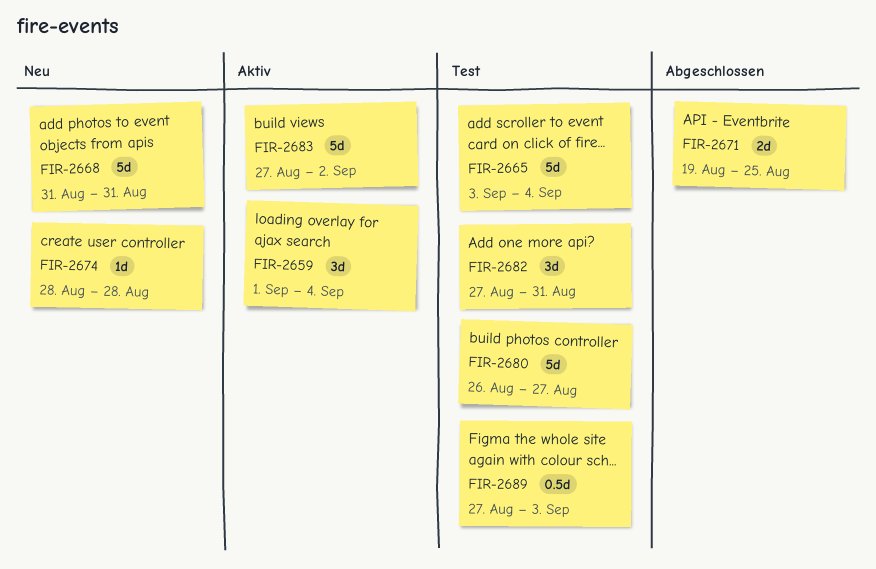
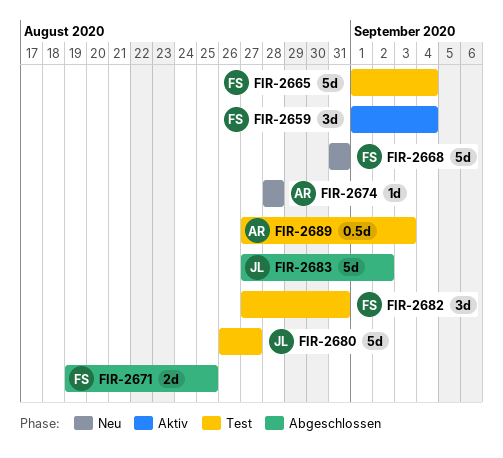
FIR-2665, start: Sep 3 -> Sep 1
FIR-2683, status: Aktiv -> Abgeschlossen

